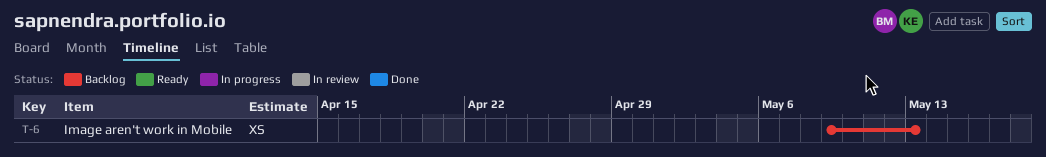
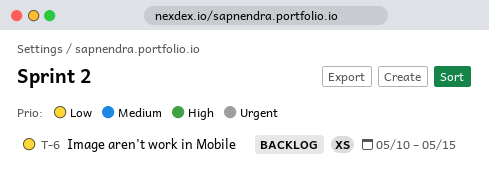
T-6, start: May 9 -> May 10
T-6, due: May 13 -> May 15

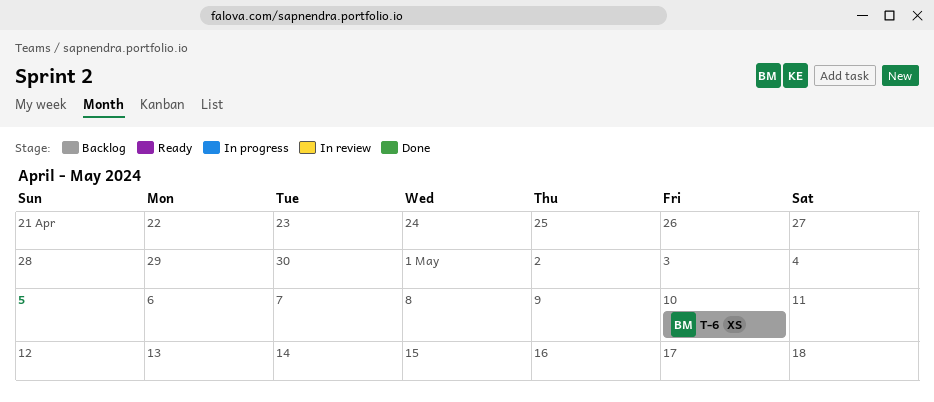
T-6, due: May 15 -> May 10

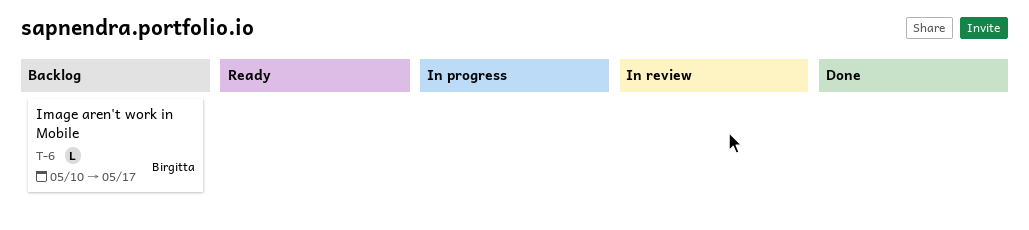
T-6, estimate: XS -> L
T-6, due: May 10 -> May 17

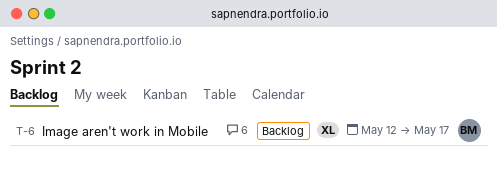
T-6, estimate: L -> XL
T-6, start: May 10 -> May 12

